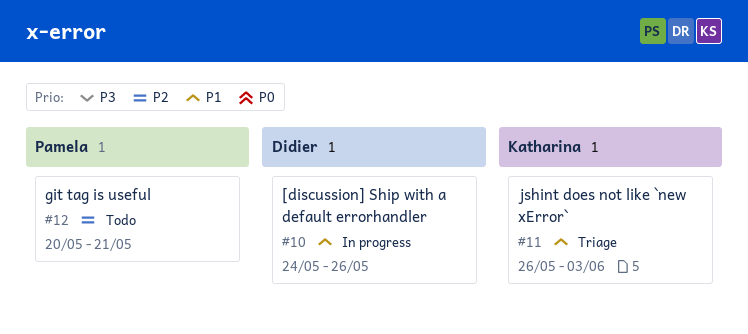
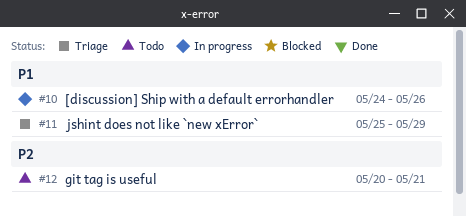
#11, start: May 26 -> May 25
#11, due: Jun 3 -> May 29

